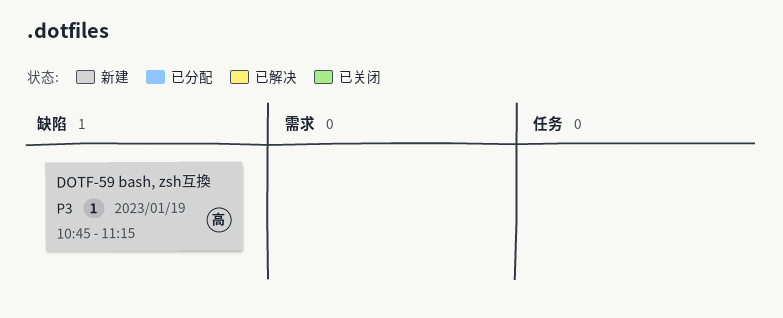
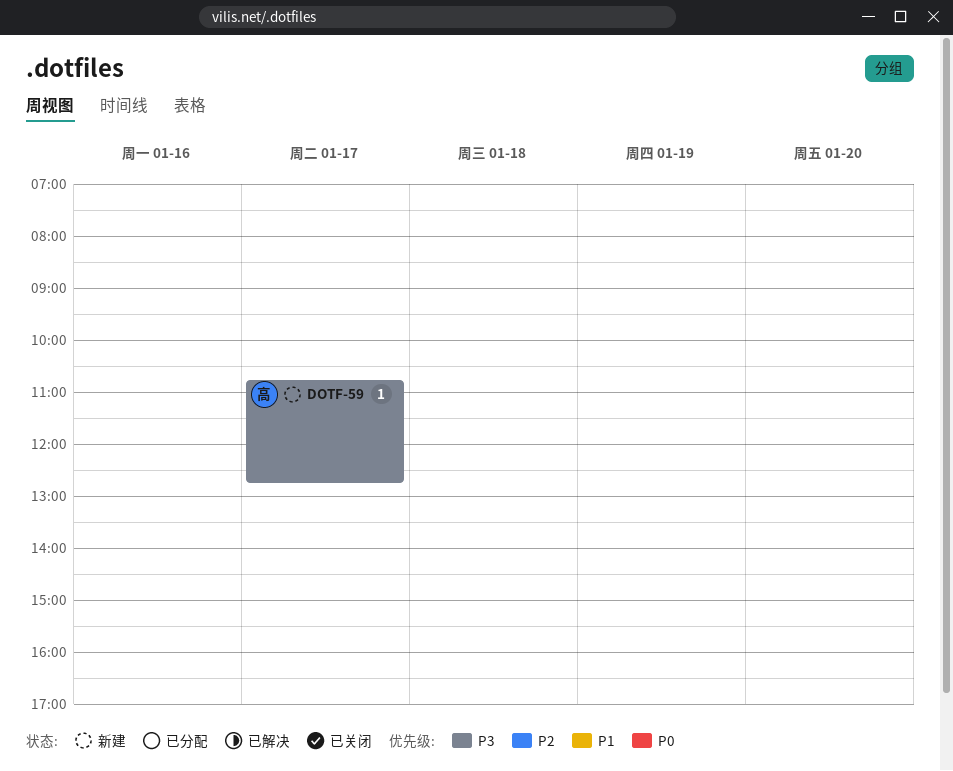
DOTF-59, day: Jan 19 -> Jan 17
DOTF-59, ends: 11:15 -> 12:45

